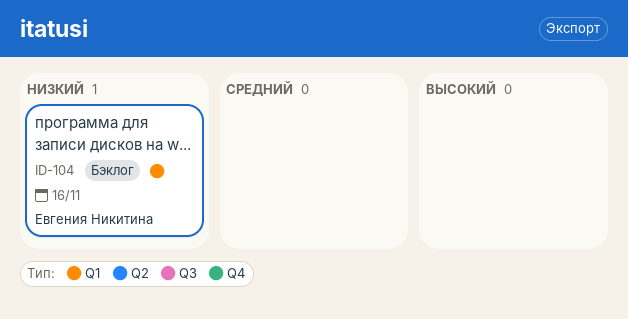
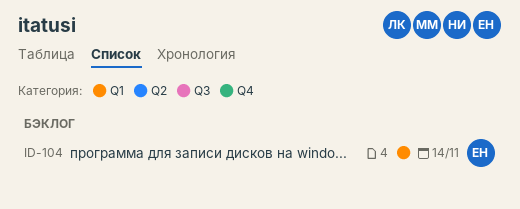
ID-104, due: Nov 16 -> Nov 14

